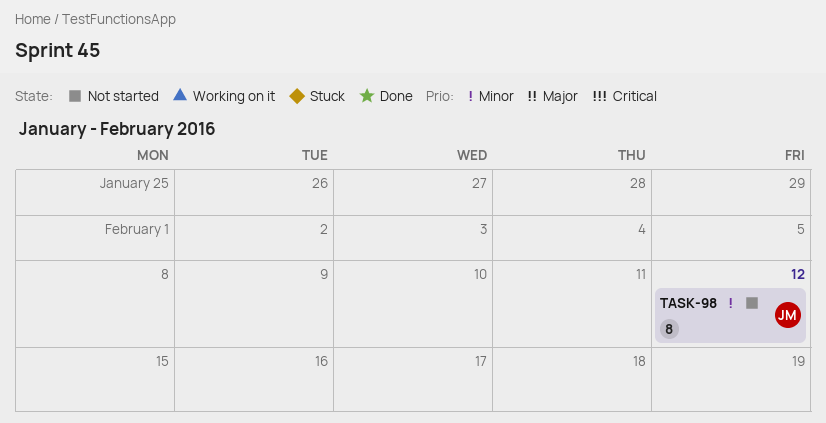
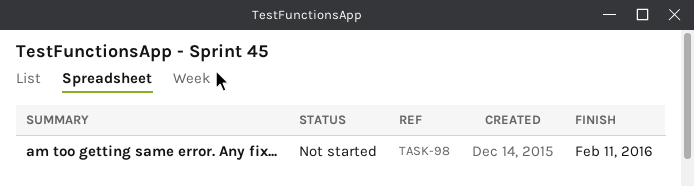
TASK-98, due: Feb 12 -> Feb 11

